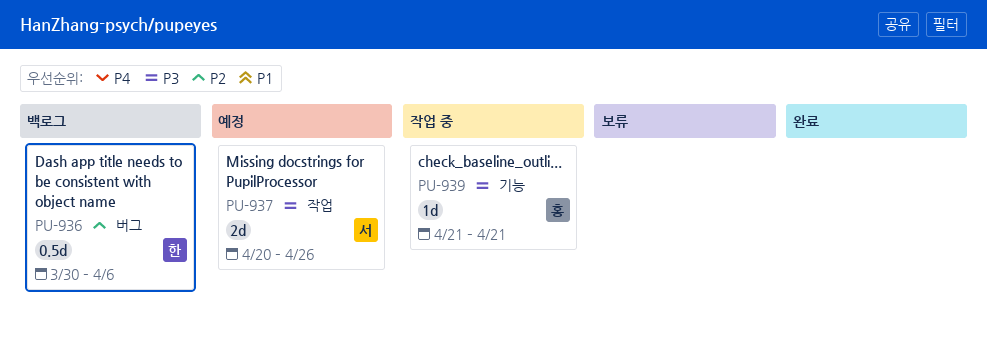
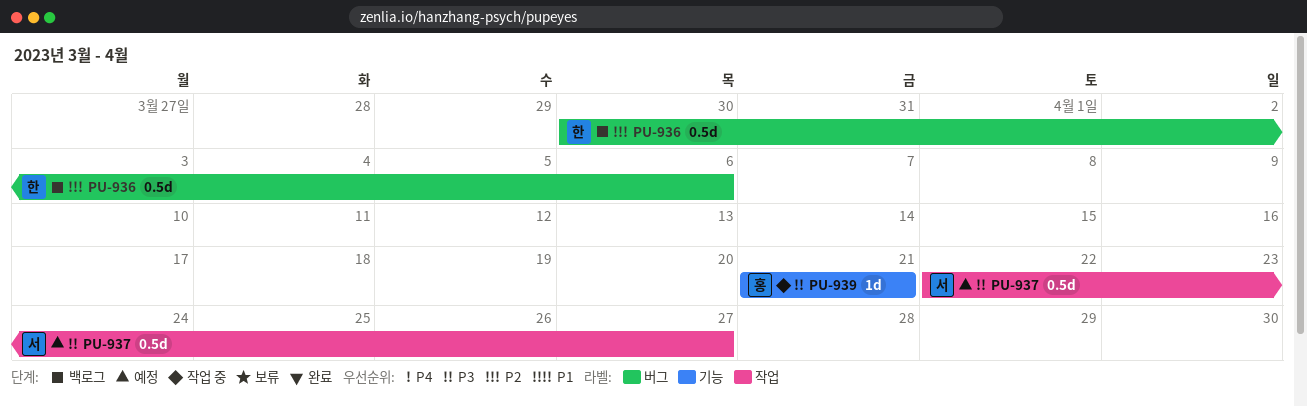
PU-937, estimate: 2d -> 0.5d
PU-937, start: Apr 20 -> Apr 22
PU-937, due: Apr 26 -> Apr 27

